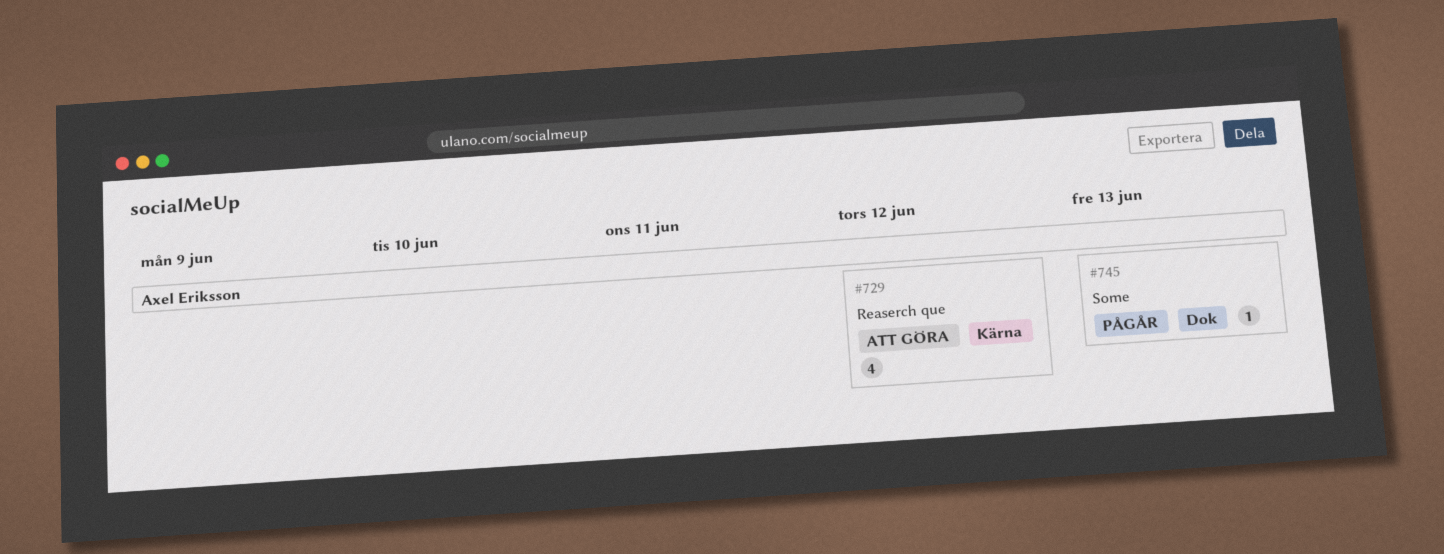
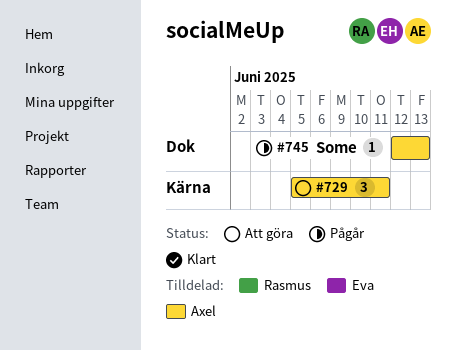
#729, estimate: 4 -> 3
#729, due: Jun 12 -> Jun 11

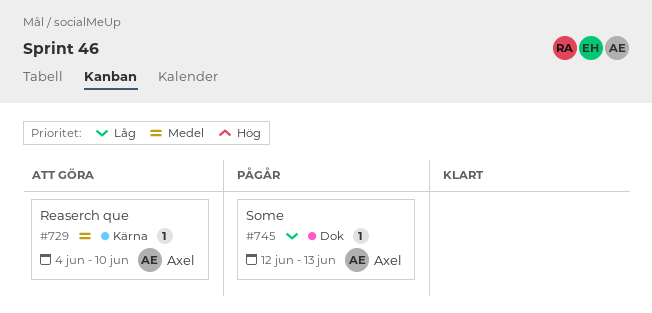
#729, estimate: 3 -> 1
#729, start: Jun 5 -> Jun 4
#729, due: Jun 11 -> Jun 10

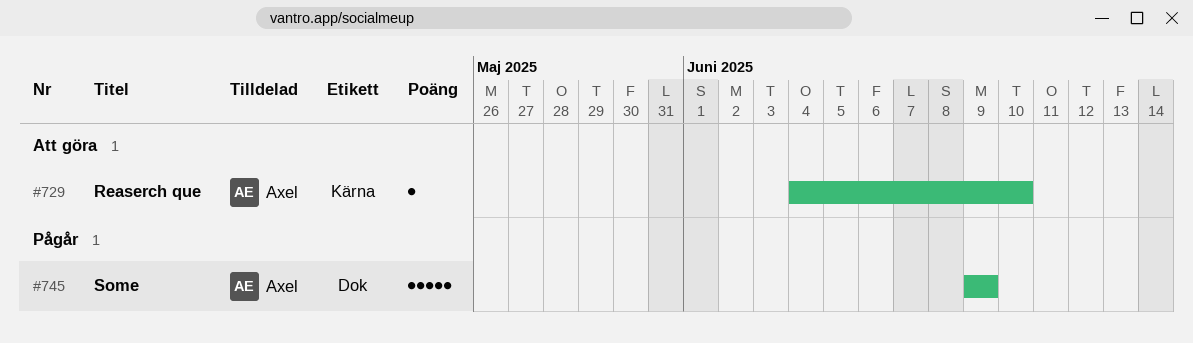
#745, estimate: 1 -> 5
#745, start: Jun 12 -> Jun 9
#745, due: Jun 13 -> Jun 9

